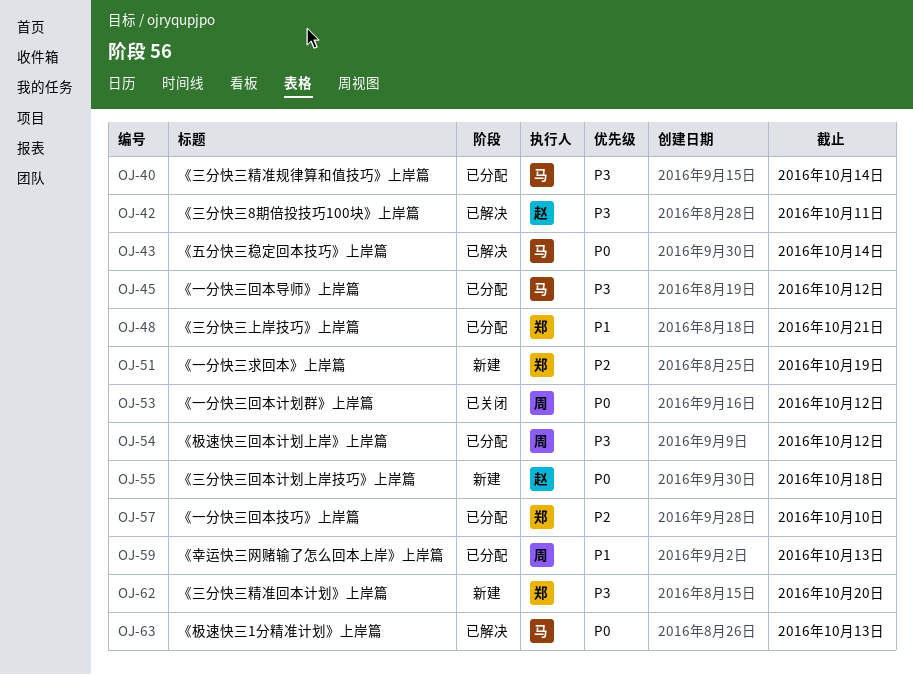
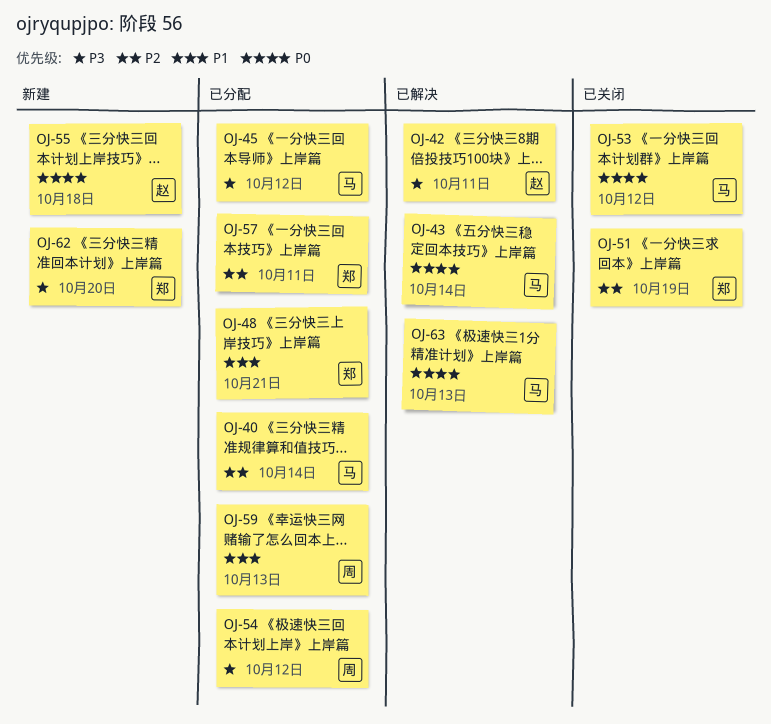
OJ-40, priority: P3 -> P2
OJ-51, status: 新建 -> 已关闭
OJ-53, owner: 周 -> 马
OJ-57, due: Oct 10 -> Oct 11

